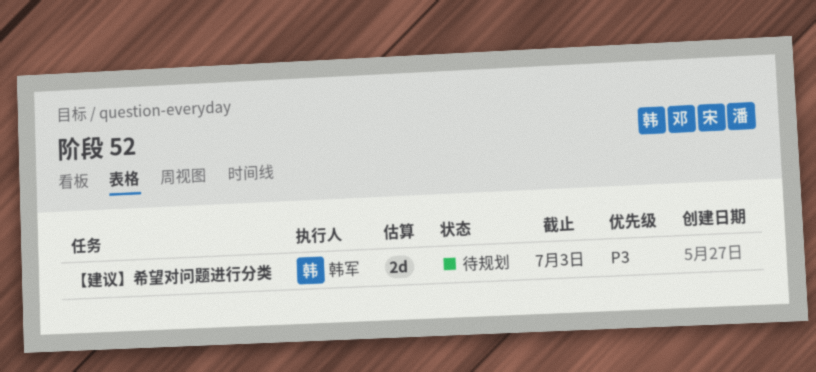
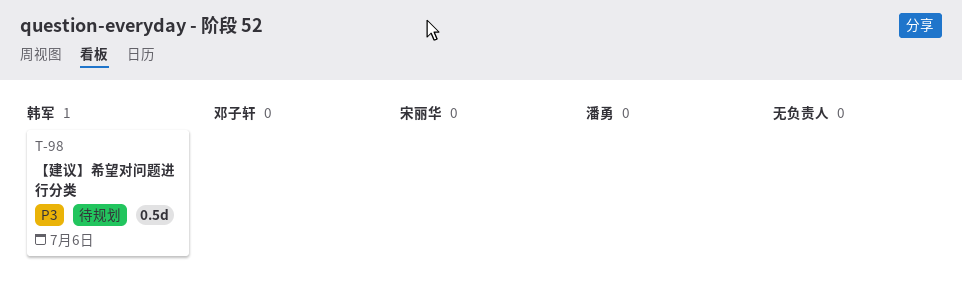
【建议】希望对问题进行分类, estimate: 2d -> 0.5d
【建议】希望对问题进行分类, due: Jul 3 -> Jul 6

